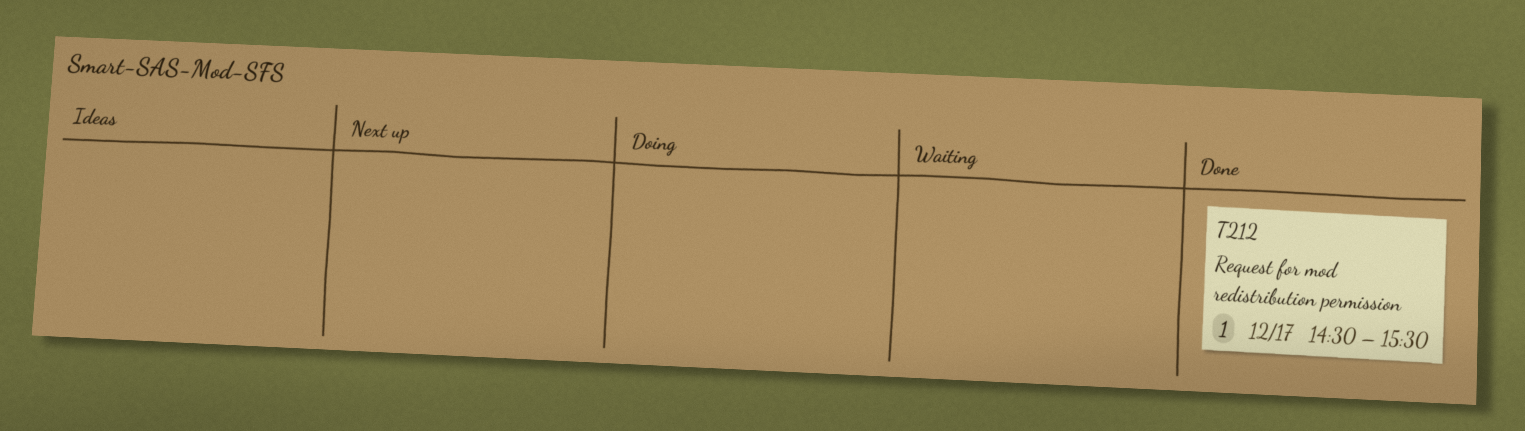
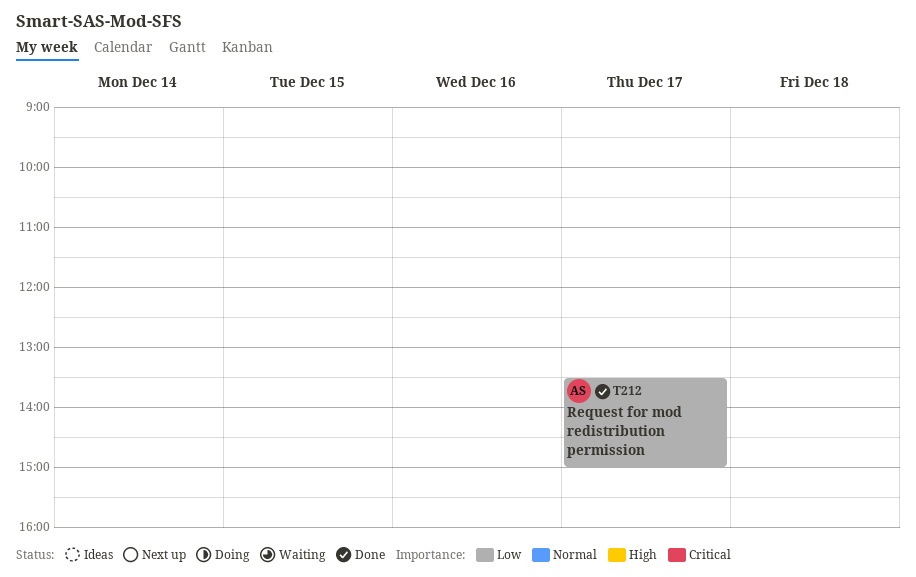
T212, begins: 14:30 -> 13:30
T212, ends: 15:30 -> 15:00

